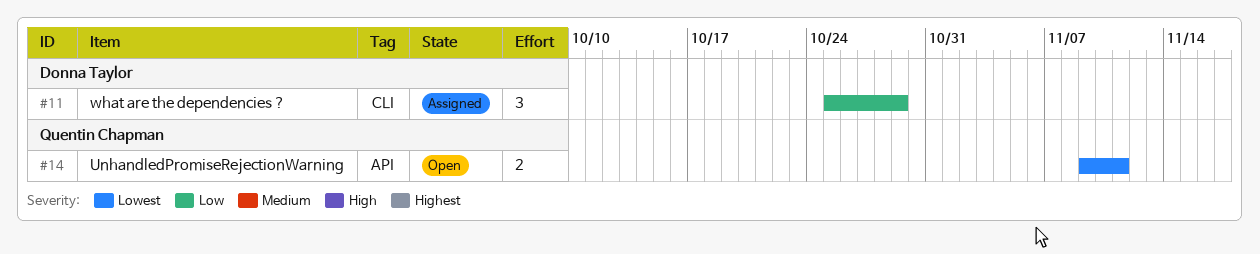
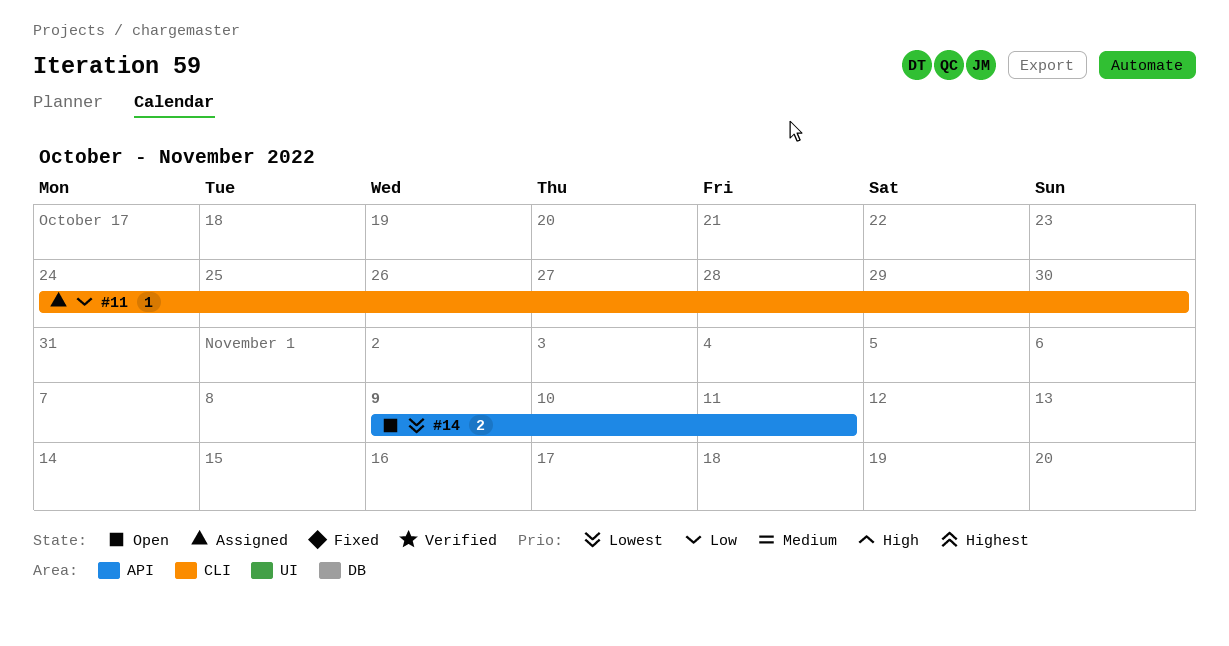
#11, estimate: 3 -> 1
#11, start: Oct 25 -> Oct 24
#11, due: Oct 29 -> Oct 30

